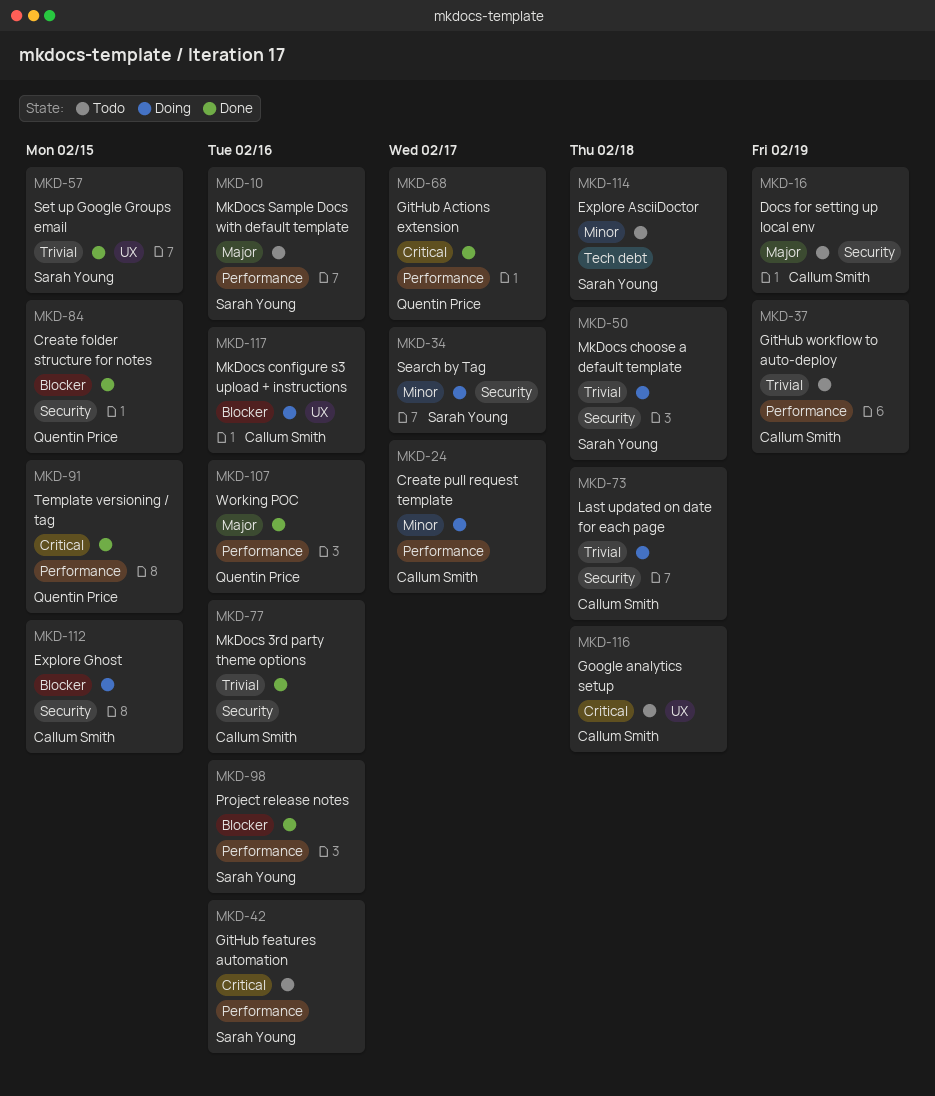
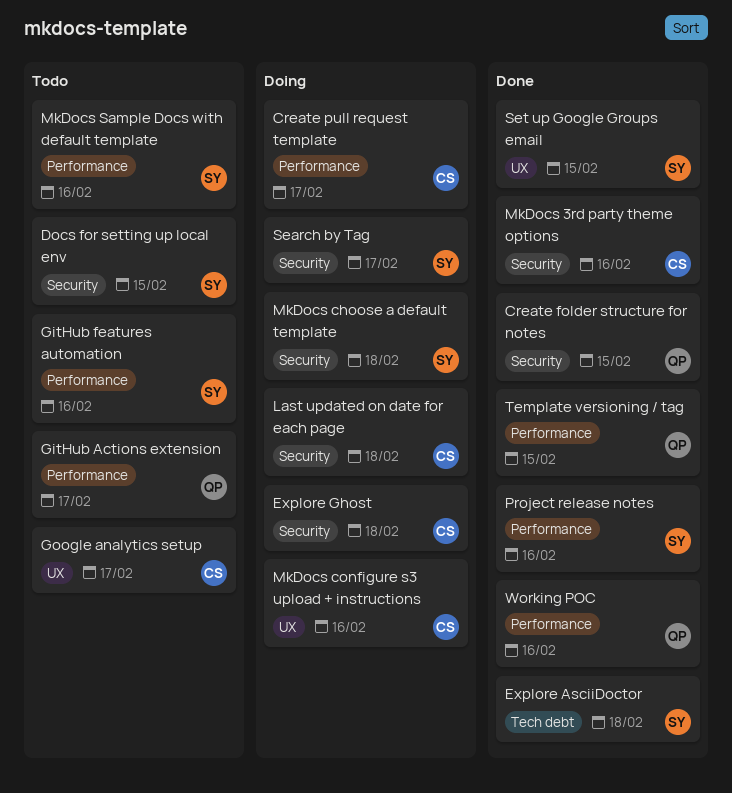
Docs for setting up local env, owner: Callum Smith -> Sarah Young
Docs for setting up local env, due: Feb 19 -> Feb 15
Explore AsciiDoctor, status: Todo -> Done
Explore Ghost, due: Feb 15 -> Feb 18
GitHub Actions extension, status: Done -> Todo
GitHub workflow to auto-deploy: present -> none
Google analytics setup, due: Feb 18 -> Feb 17

